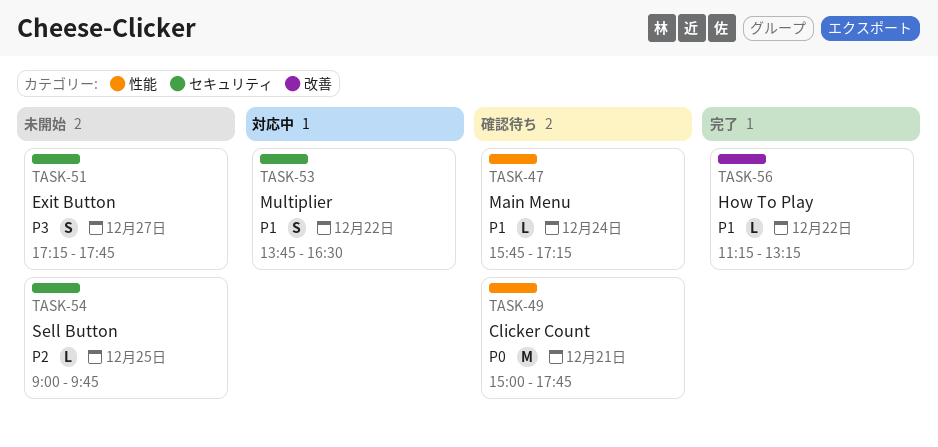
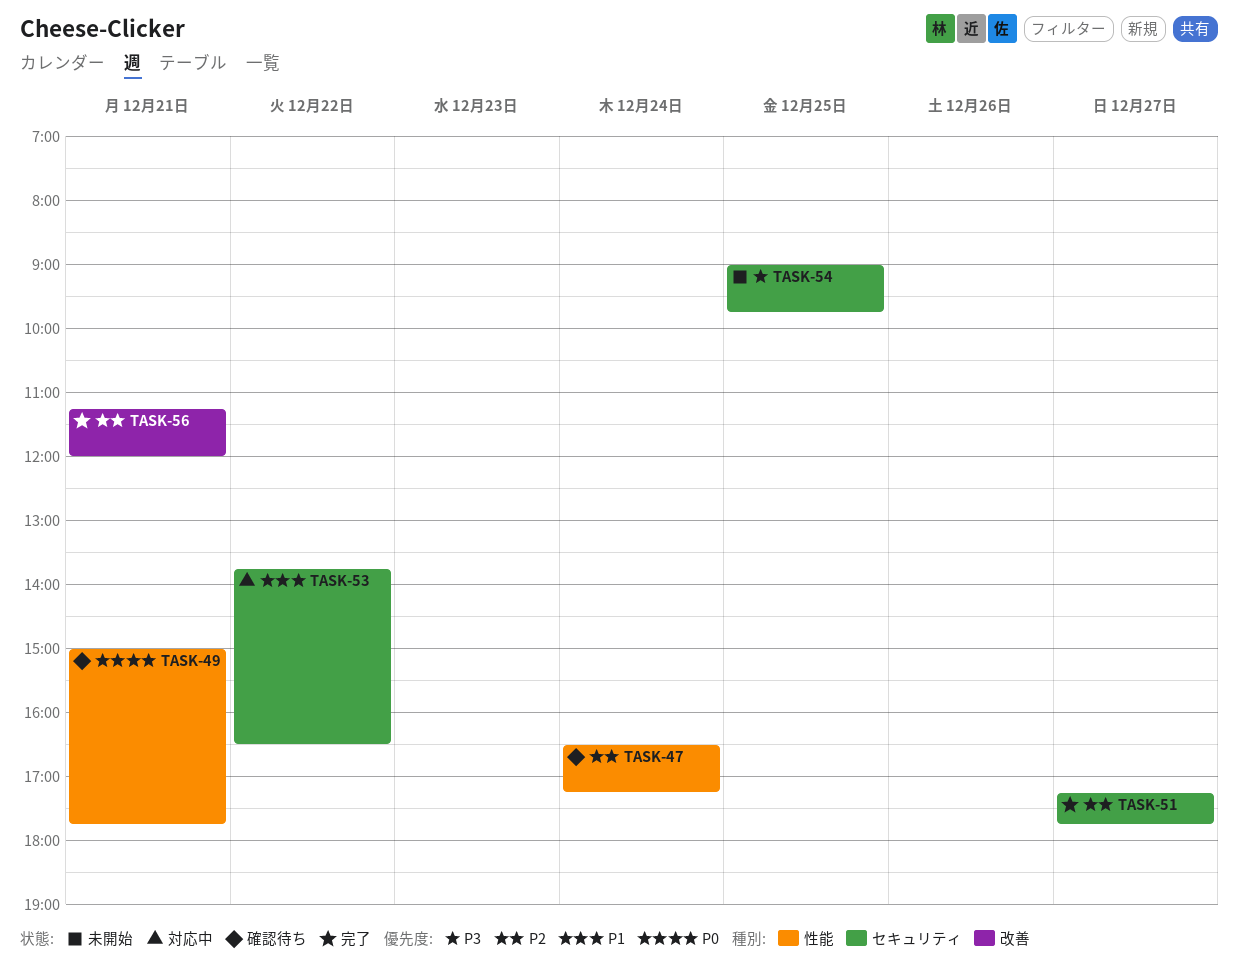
TASK-47, priority: P1 -> P2
TASK-47, begins: 15:45 -> 16:30
TASK-51, status: 未開始 -> 完了
TASK-51, priority: P3 -> P2
TASK-54, priority: P2 -> P3
TASK-56, priority: P1 -> P2
TASK-56, day: Dec 22 -> Dec 21
TASK-56, ends: 13:15 -> 12:00

